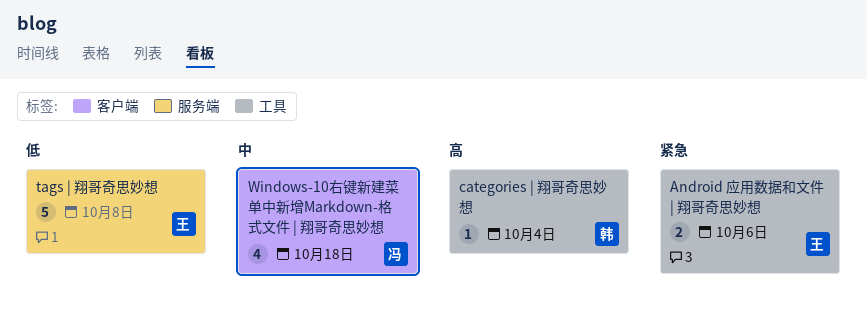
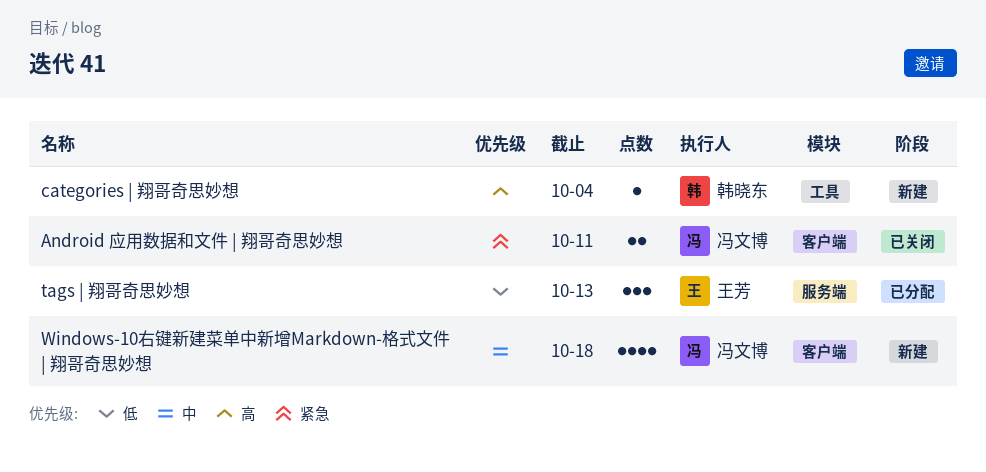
Android 应用数据和文件 | 翔哥奇思妙想, owner: 王芳 -> 冯文博
Android 应用数据和文件 | 翔哥奇思妙想, label: 工具 -> 客户端
Android 应用数据和文件 | 翔哥奇思妙想, due: Oct 6 -> Oct 11
tags | 翔哥奇思妙想, estimate: 5 -> 3
tags | 翔哥奇思妙想, due: Oct 8 -> Oct 13

